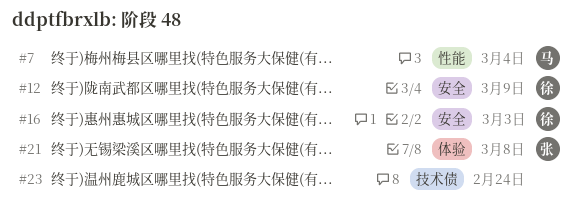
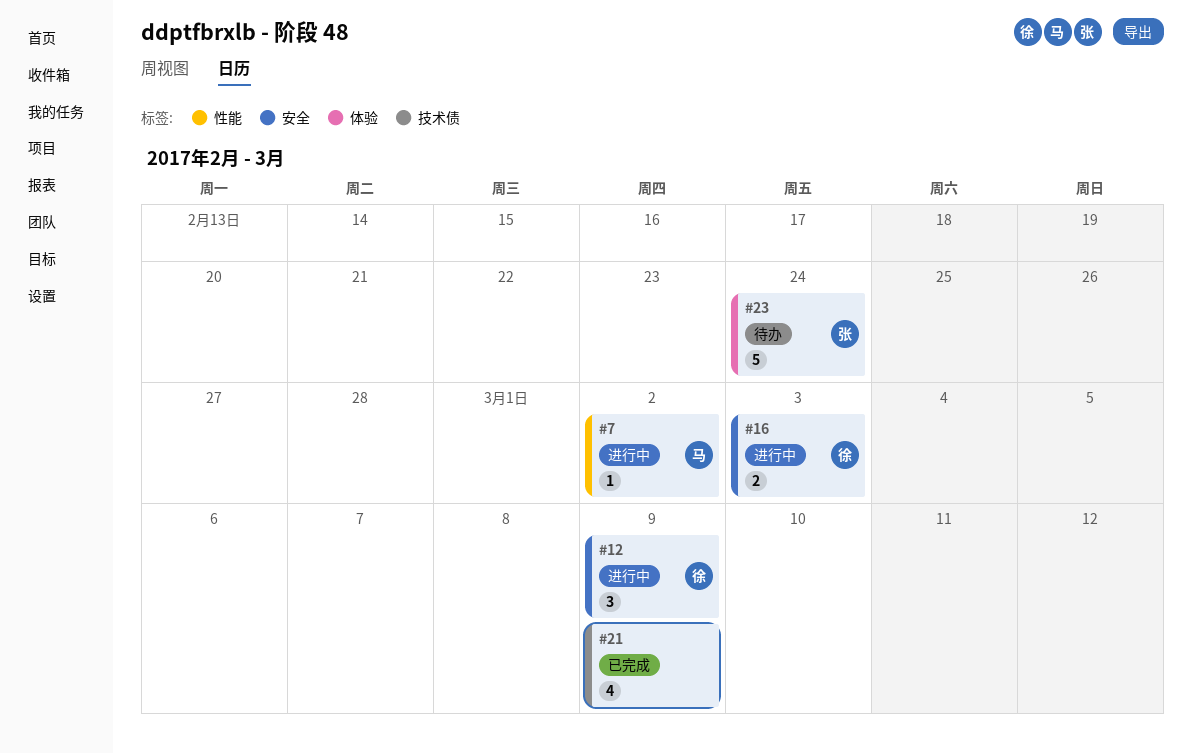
#7, due: Mar 4 -> Mar 2
#21, owner: 张 -> none
#21, label: 体验 -> 技术债
#21, due: Mar 8 -> Mar 9
#23, owner: none -> 张
#23, label: 技术债 -> 体验

